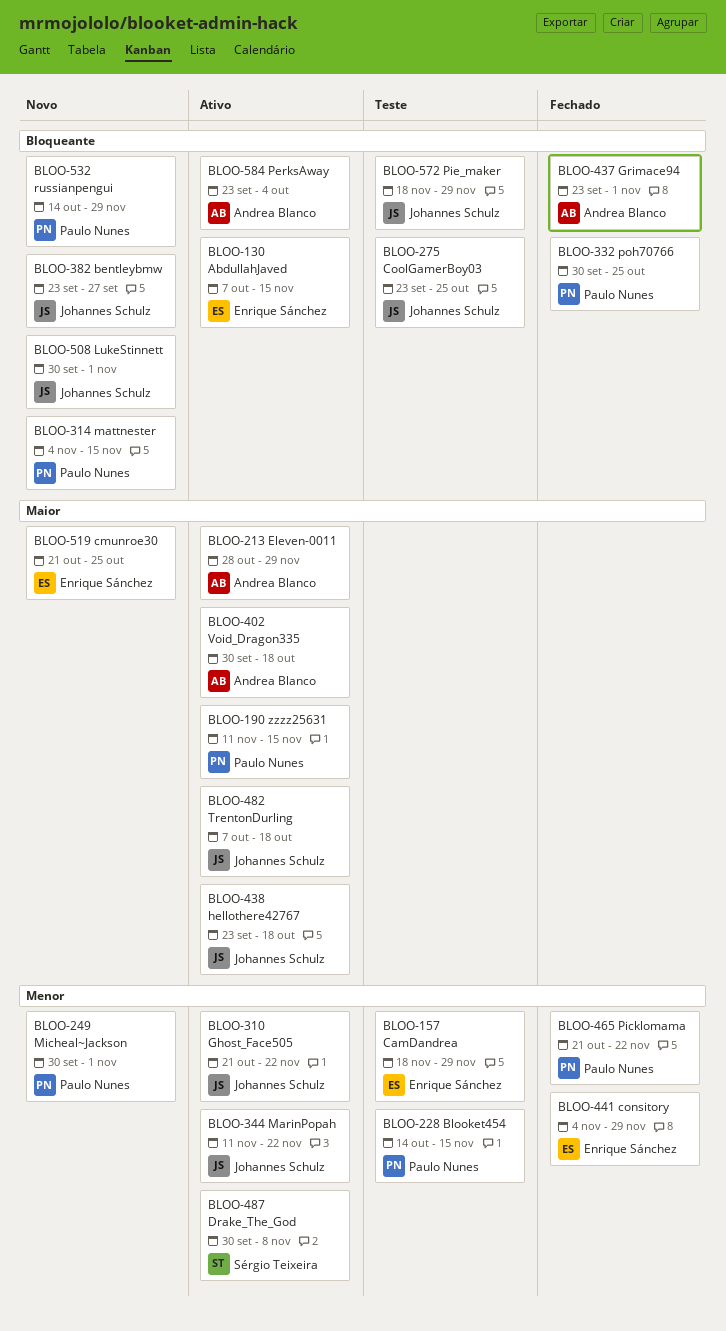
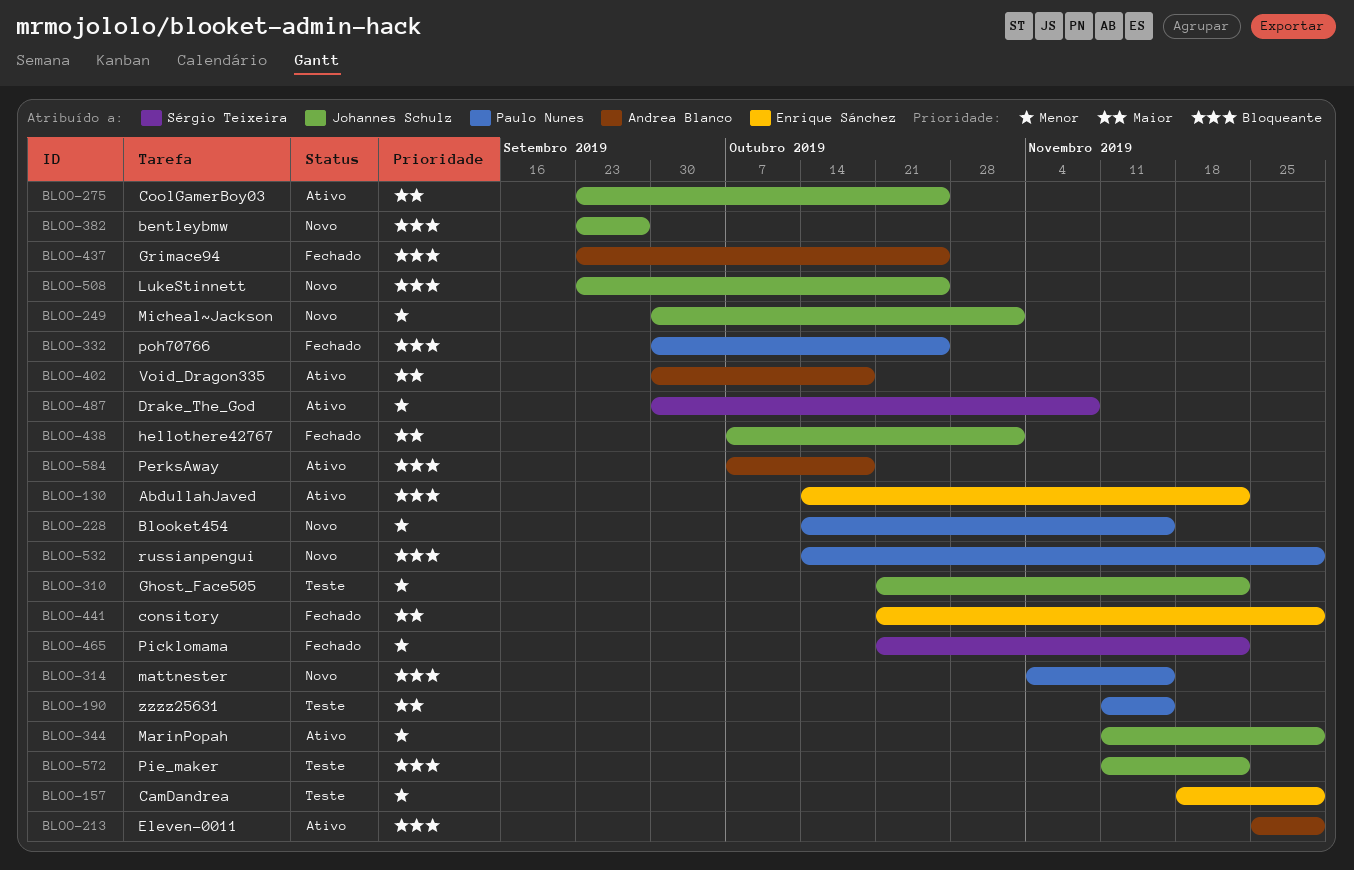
BLOO-130, start: Oct 7 -> Oct 14
BLOO-130, due: Nov 15 -> Nov 22
BLOO-190, status: Ativo -> Teste
BLOO-213, priority: Maior -> Bloqueante
BLOO-213, start: Oct 28 -> Nov 25
BLOO-228, status: Teste -> Novo
BLOO-249, owner: Paulo Nunes -> Johannes Schulz
BLOO-275, status: Teste -> Ativo
BLOO-275, priority: Bloqueante -> Maior
BLOO-310, status: Ativo -> Teste
BLOO-344, due: Nov 22 -> Nov 29
BLOO-437, due: Nov 1 -> Oct 25
BLOO-438, status: Ativo -> Fechado
BLOO-438, start: Sep 23 -> Oct 7
BLOO-438, due: Oct 18 -> Nov 1
BLOO-441, priority: Menor -> Maior
BLOO-441, start: Nov 4 -> Oct 21
BLOO-465, owner: Paulo Nunes -> Sérgio Teixeira
BLOO-482: present -> none
BLOO-508, start: Sep 30 -> Sep 23
BLOO-508, due: Nov 1 -> Oct 25
BLOO-519: present -> none
BLOO-572, start: Nov 18 -> Nov 11
BLOO-572, due: Nov 29 -> Nov 22
BLOO-584, start: Sep 23 -> Oct 7
BLOO-584, due: Oct 4 -> Oct 18

